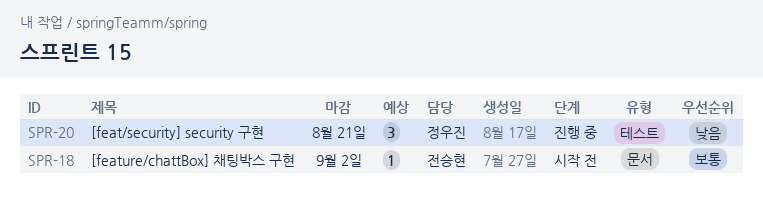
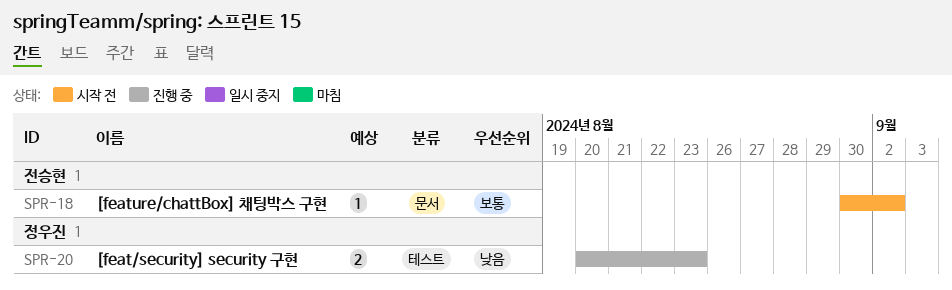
SPR-20, estimate: 3 -> 2
SPR-20, due: Aug 21 -> Aug 23

